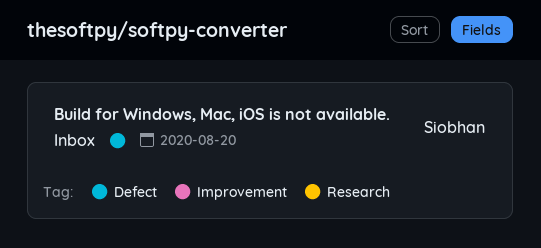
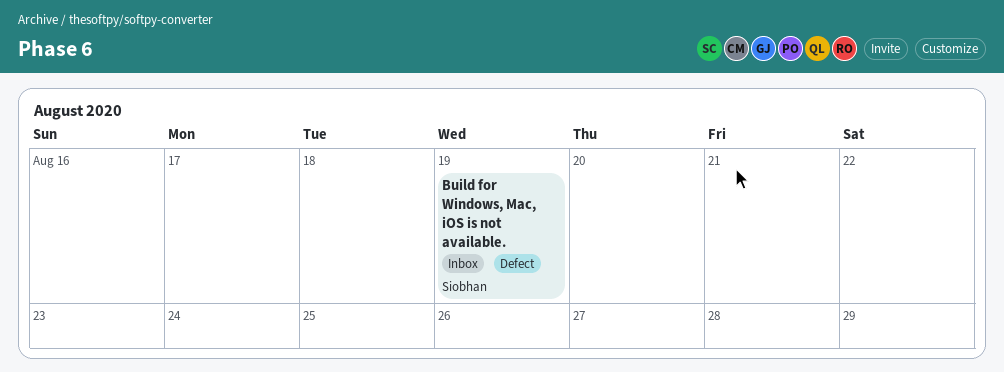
Build for Windows, Mac, iOS is not available., due: Aug 20 -> Aug 19

